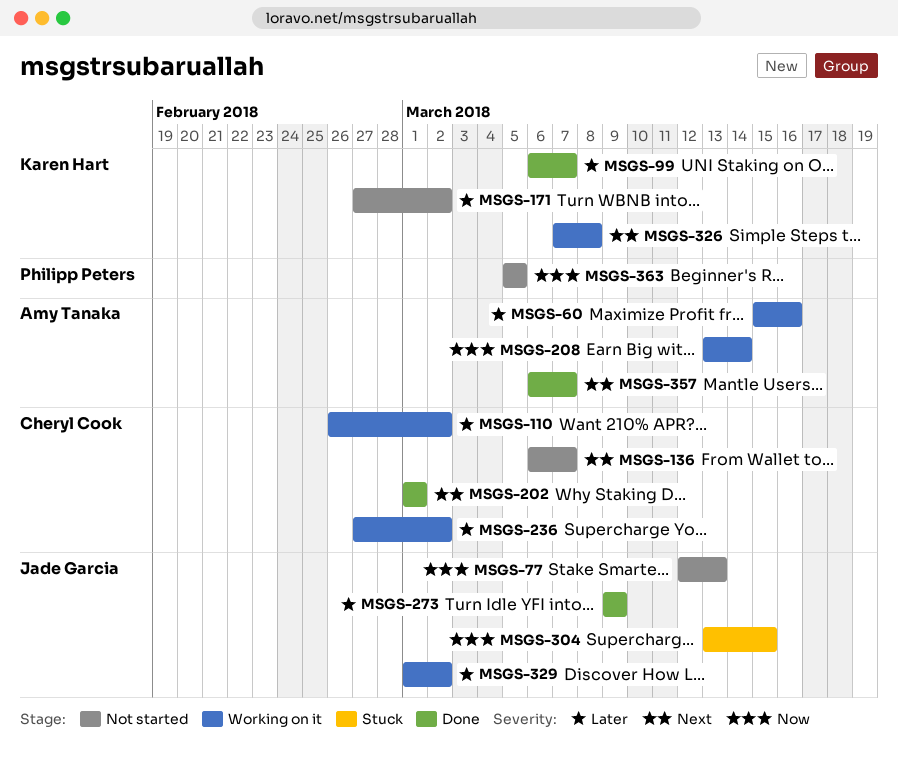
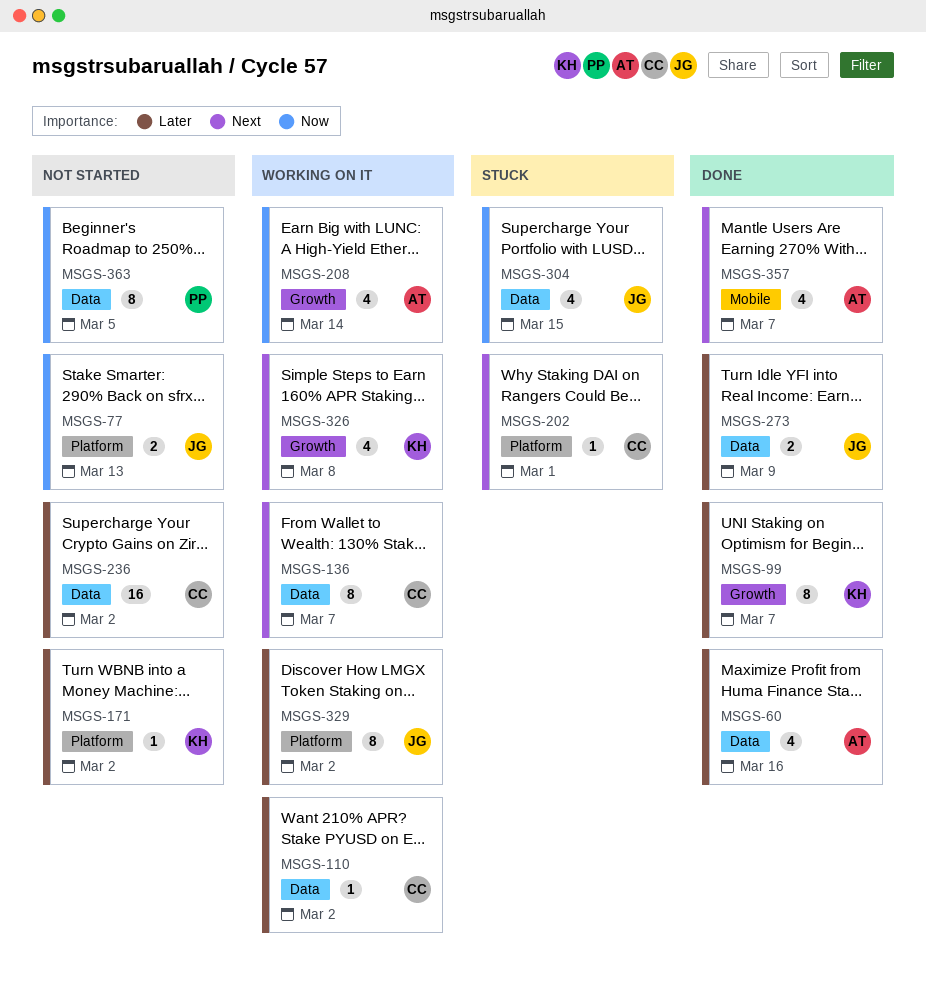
MSGS-60, status: Working on it -> Done
MSGS-136, status: Not started -> Working on it
MSGS-202, status: Done -> Stuck
MSGS-236, status: Working on it -> Not started

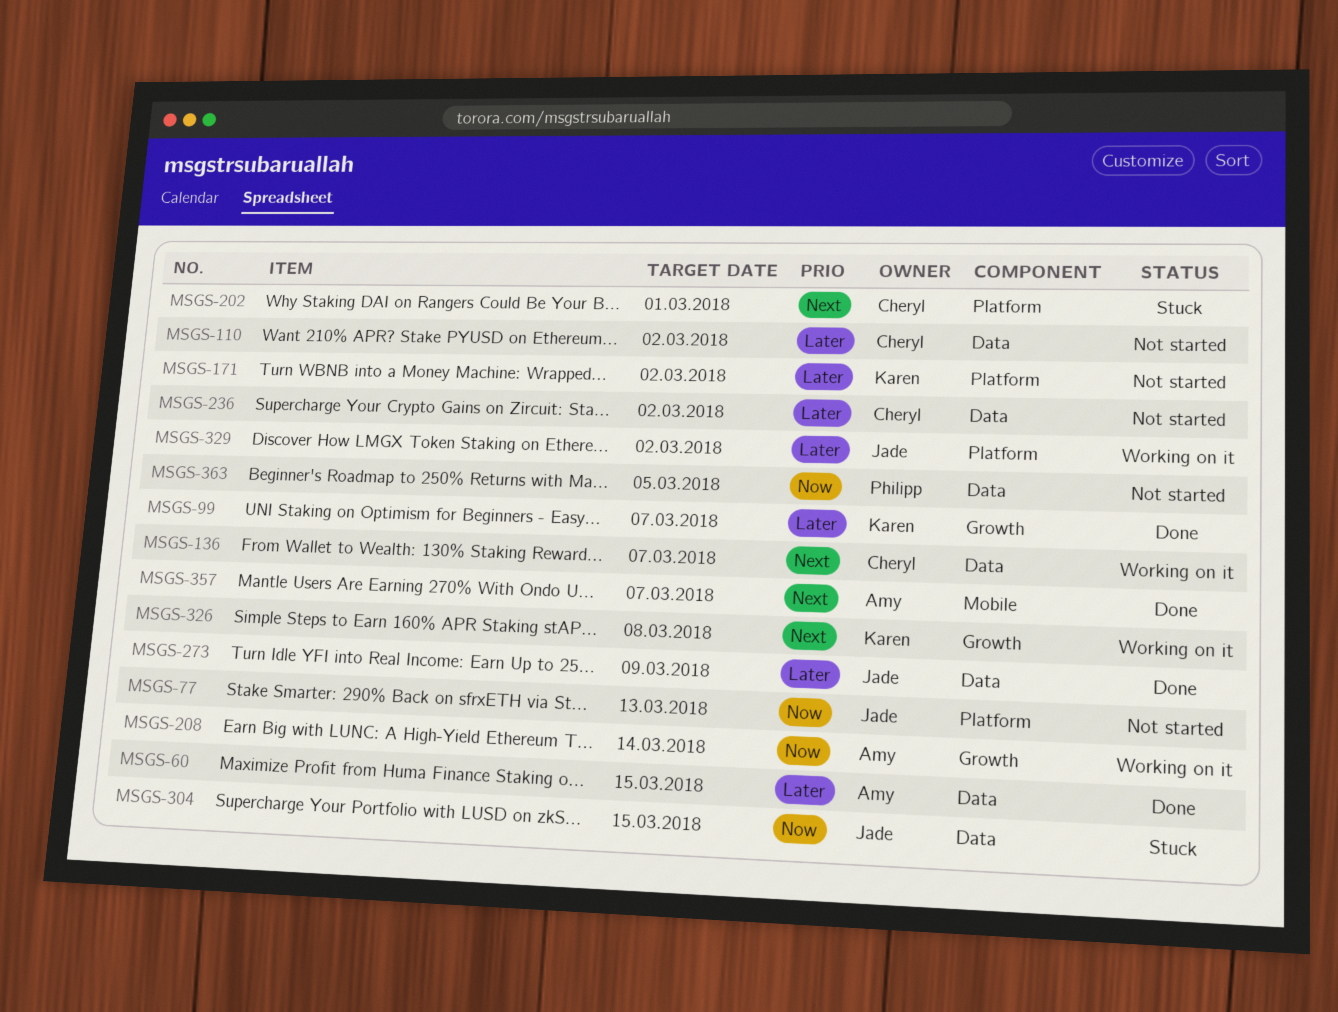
MSGS-60, due: Mar 16 -> Mar 15
MSGS-110, status: Working on it -> Not started

